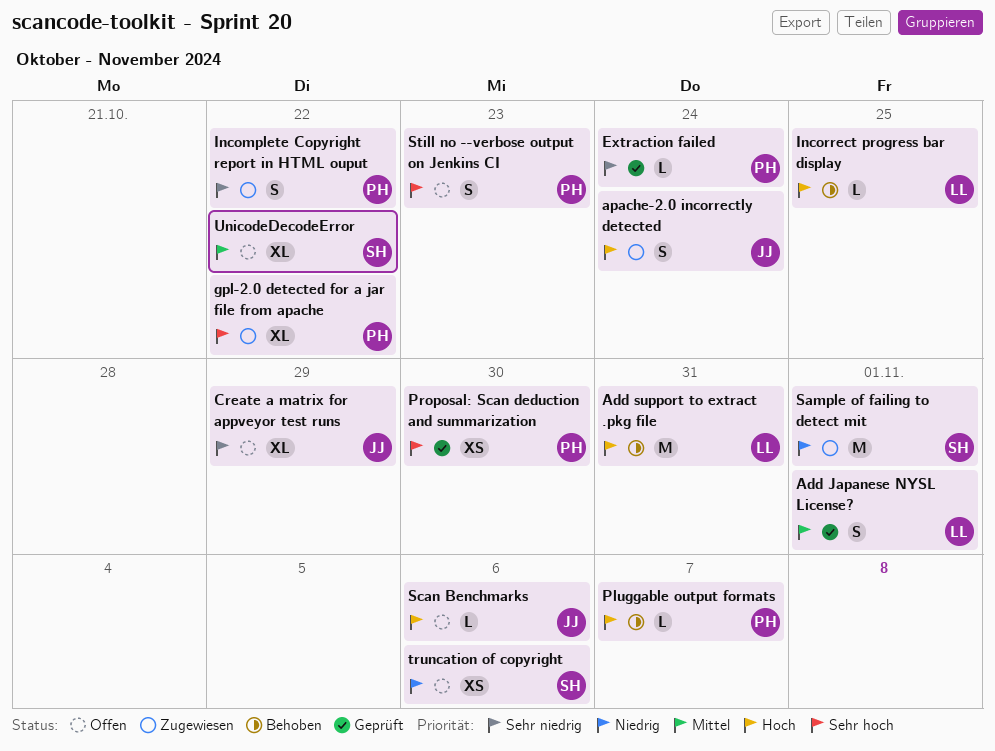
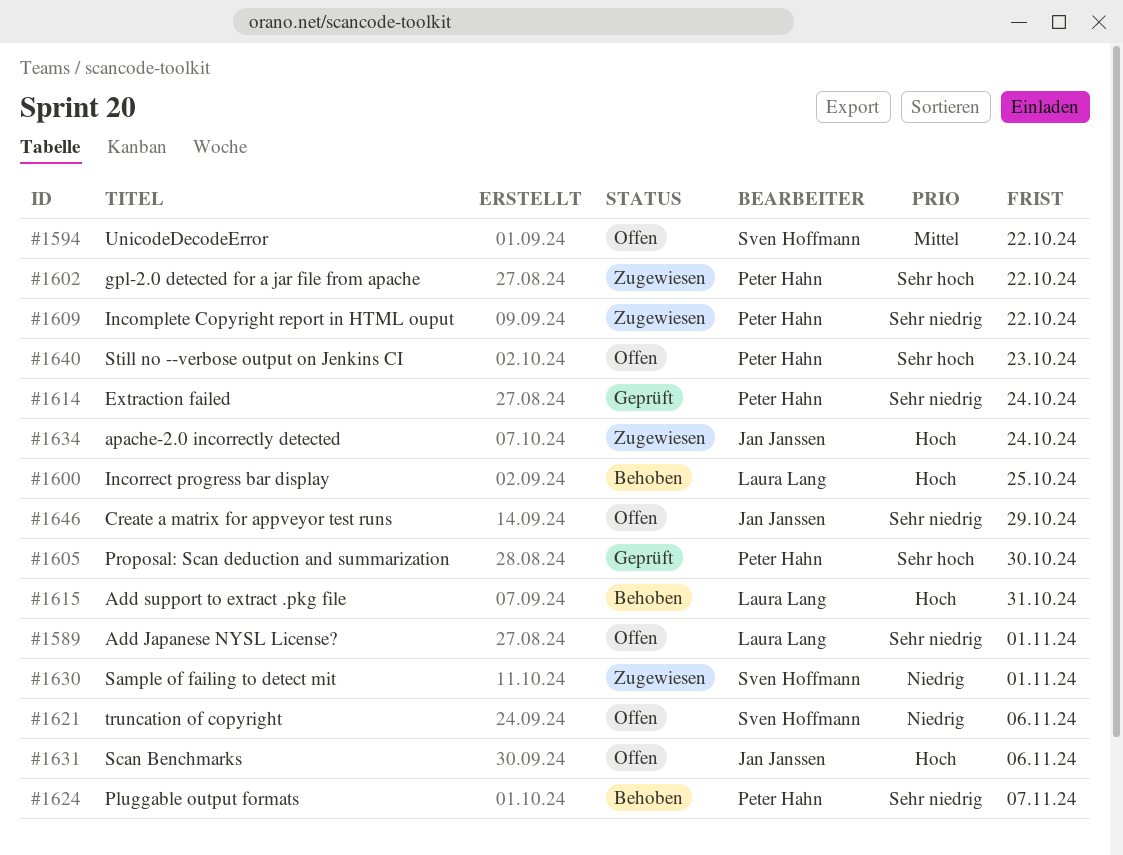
Add Japanese NYSL License?, status: Geprüft -> Offen
Add Japanese NYSL License?, priority: Mittel -> Sehr niedrig
Pluggable output formats, priority: Hoch -> Sehr niedrig

